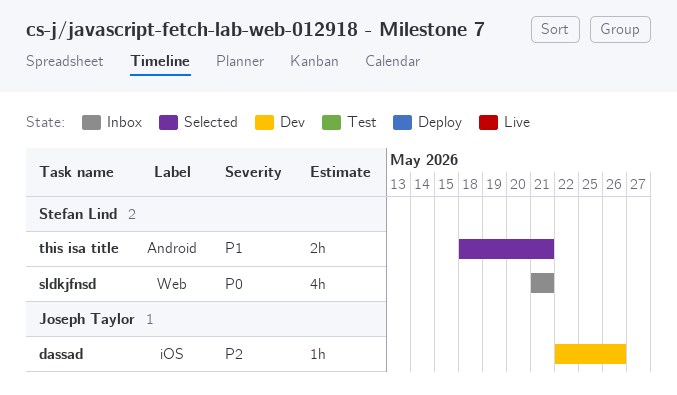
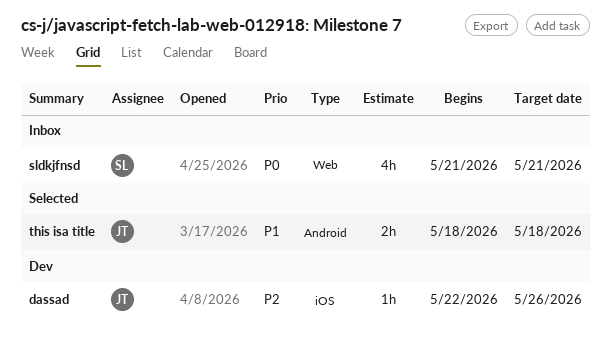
this isa title, owner: Stefan Lind -> Joseph Taylor
this isa title, due: May 21 -> May 18

